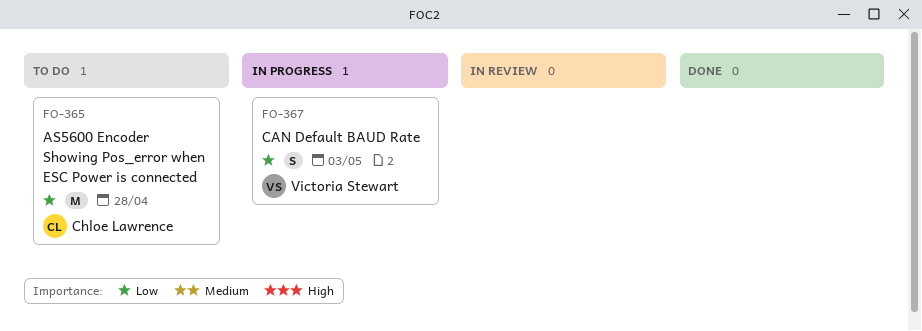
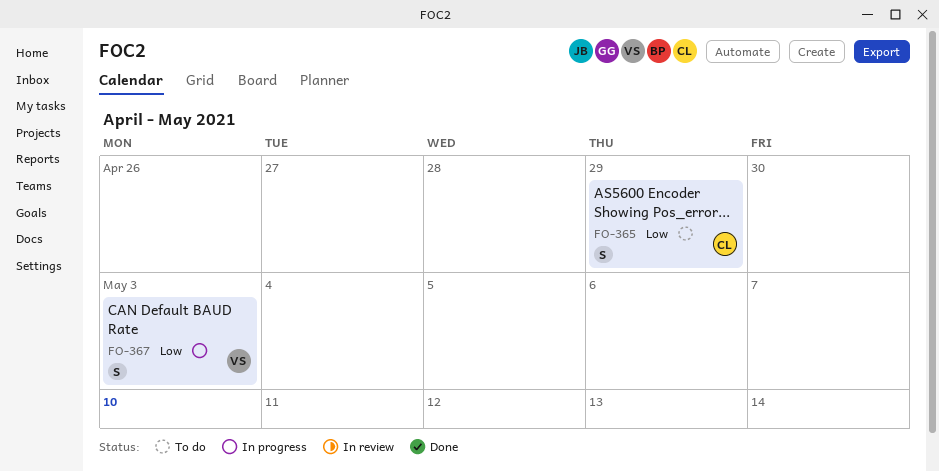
FO-365, estimate: M -> S
FO-365, due: Apr 28 -> Apr 29

